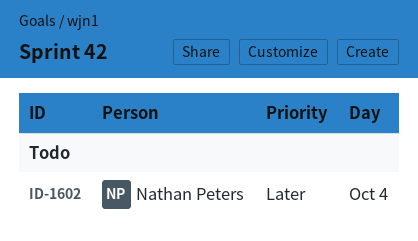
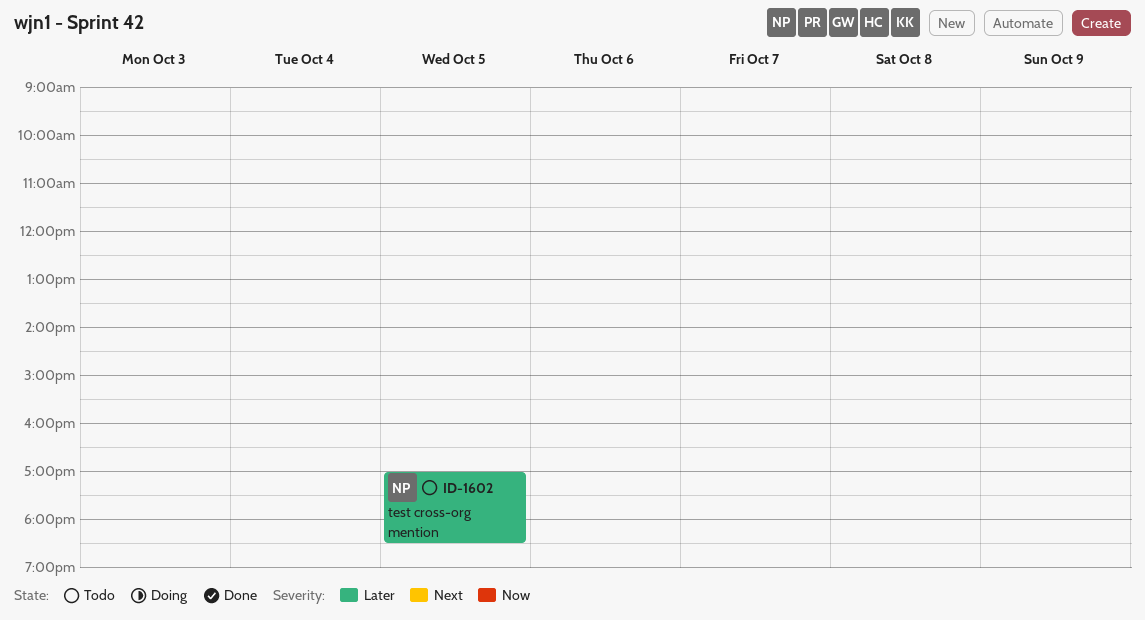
ID-1602, day: Oct 4 -> Oct 5

